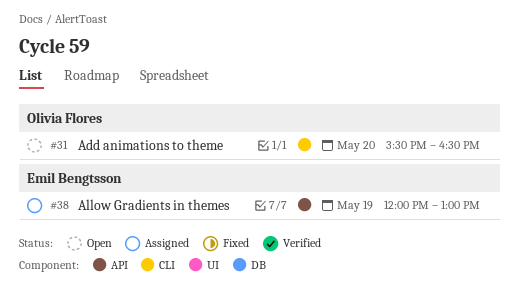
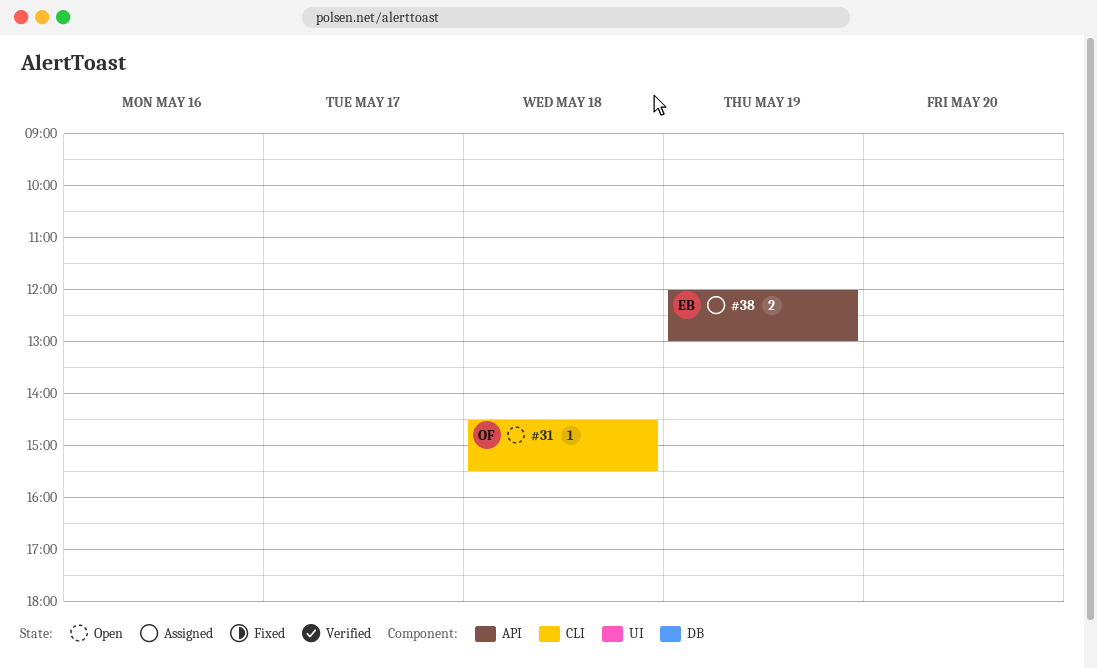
#31, day: May 20 -> May 18
#31, begins: 15:30 -> 14:30
#31, ends: 16:30 -> 15:30

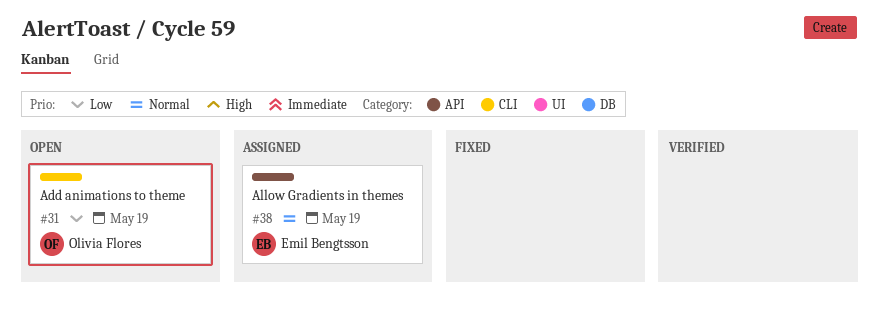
#31, day: May 18 -> May 19

